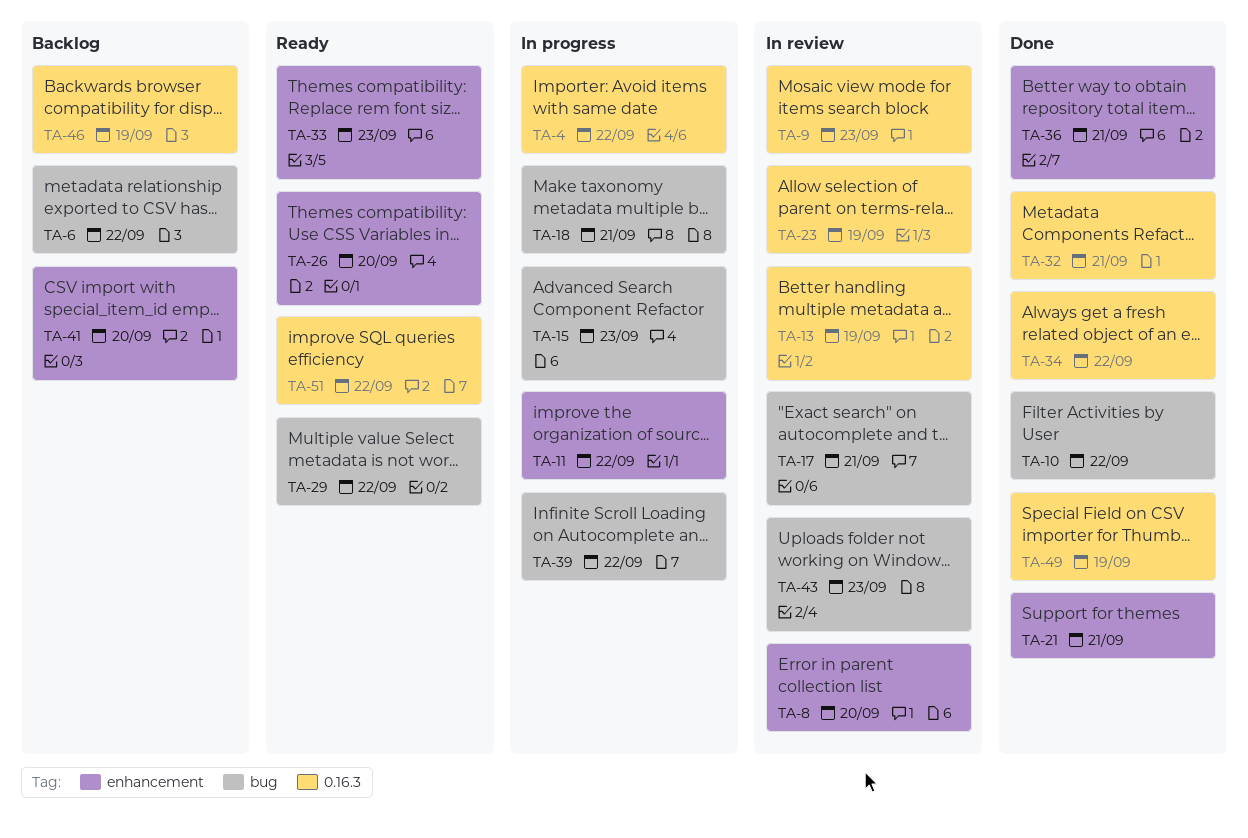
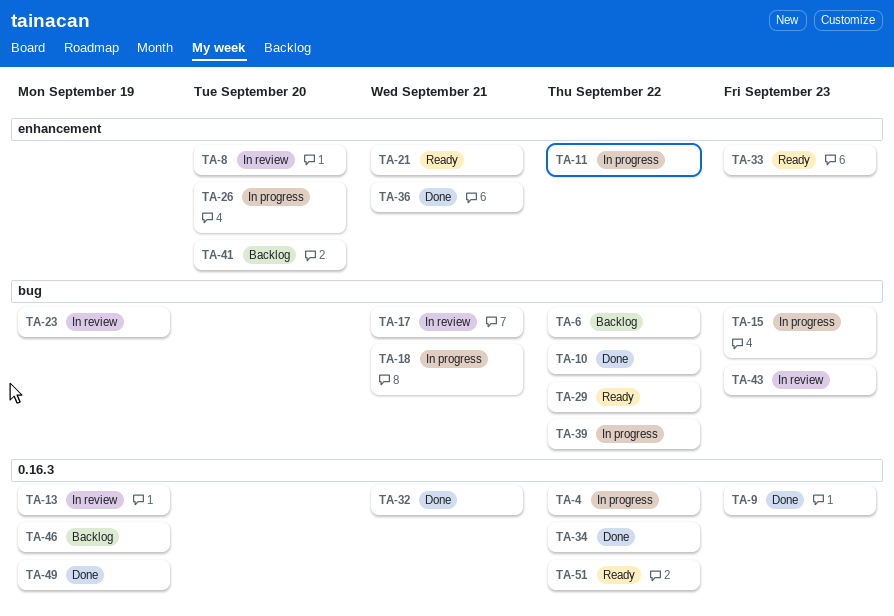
TA-9, status: In review -> Done
TA-21, status: Done -> Ready
TA-23, label: 0.16.3 -> bug
TA-26, status: Ready -> In progress

